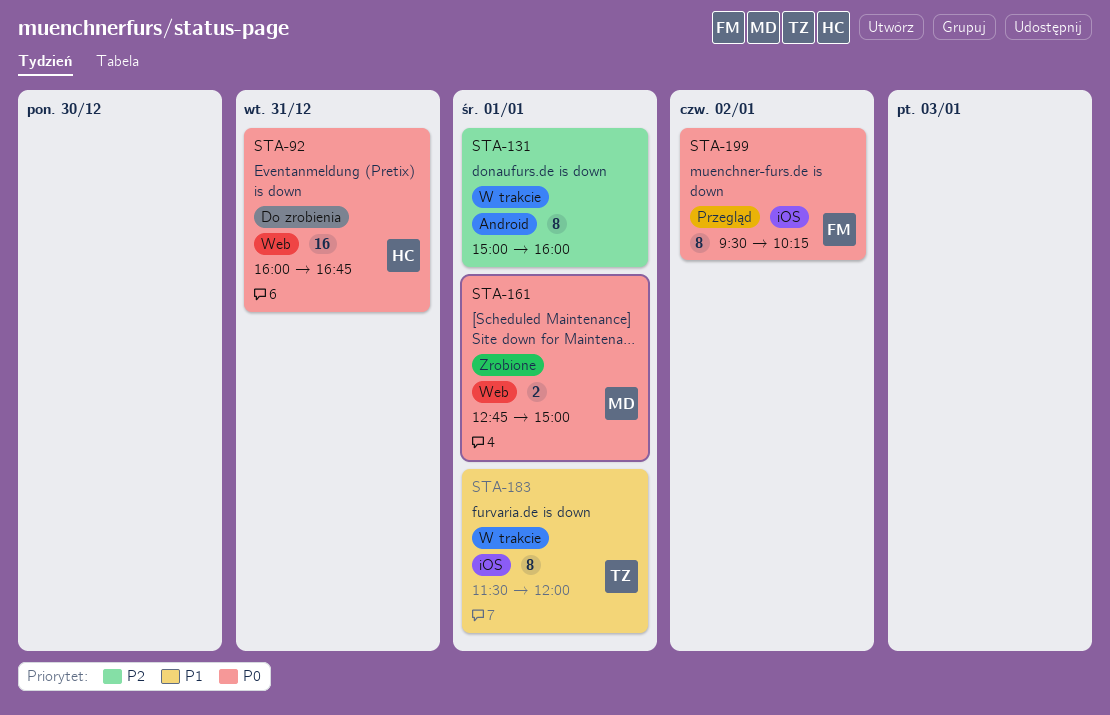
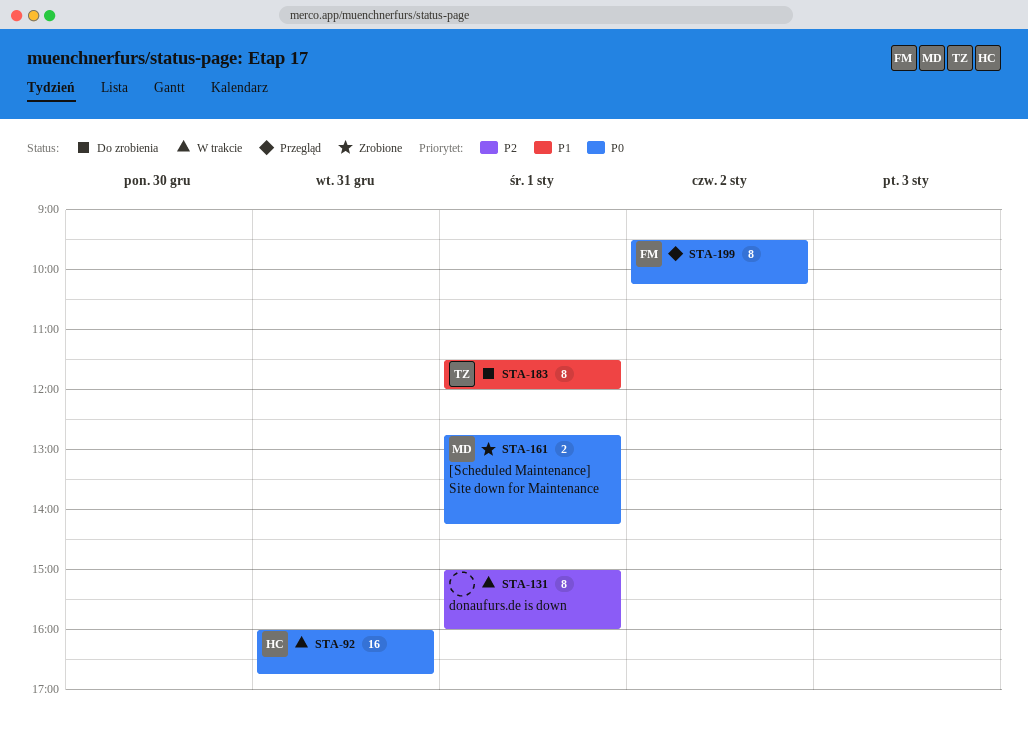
STA-92, status: Do zrobienia -> W trakcie
STA-161, ends: 15:00 -> 14:15
STA-183, status: W trakcie -> Do zrobienia

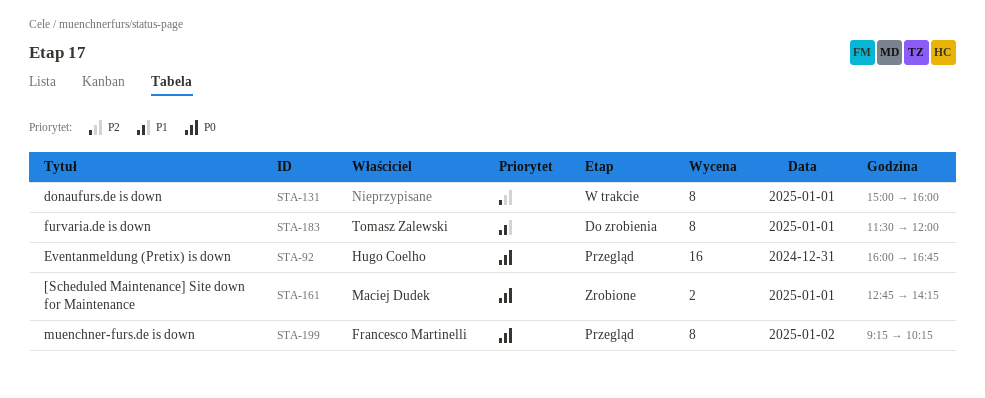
STA-92, status: W trakcie -> Przegląd
STA-199, begins: 09:30 -> 09:15

